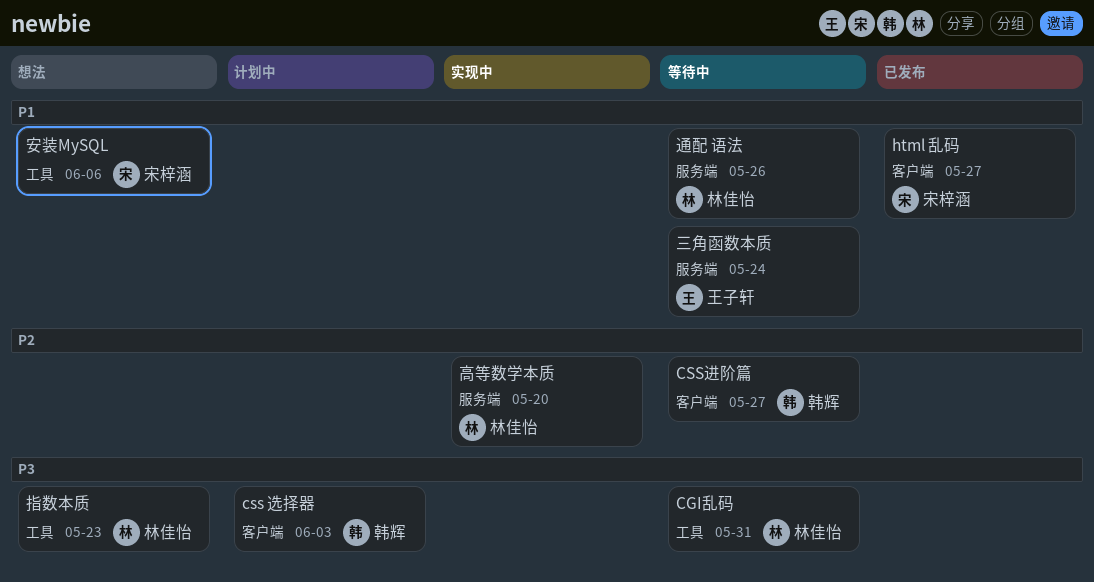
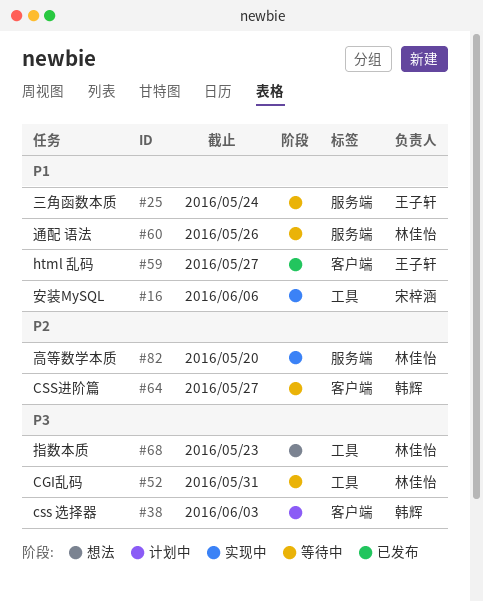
html 乱码, owner: 宋梓涵 -> 王子轩
安装MySQL, status: 想法 -> 实现中

